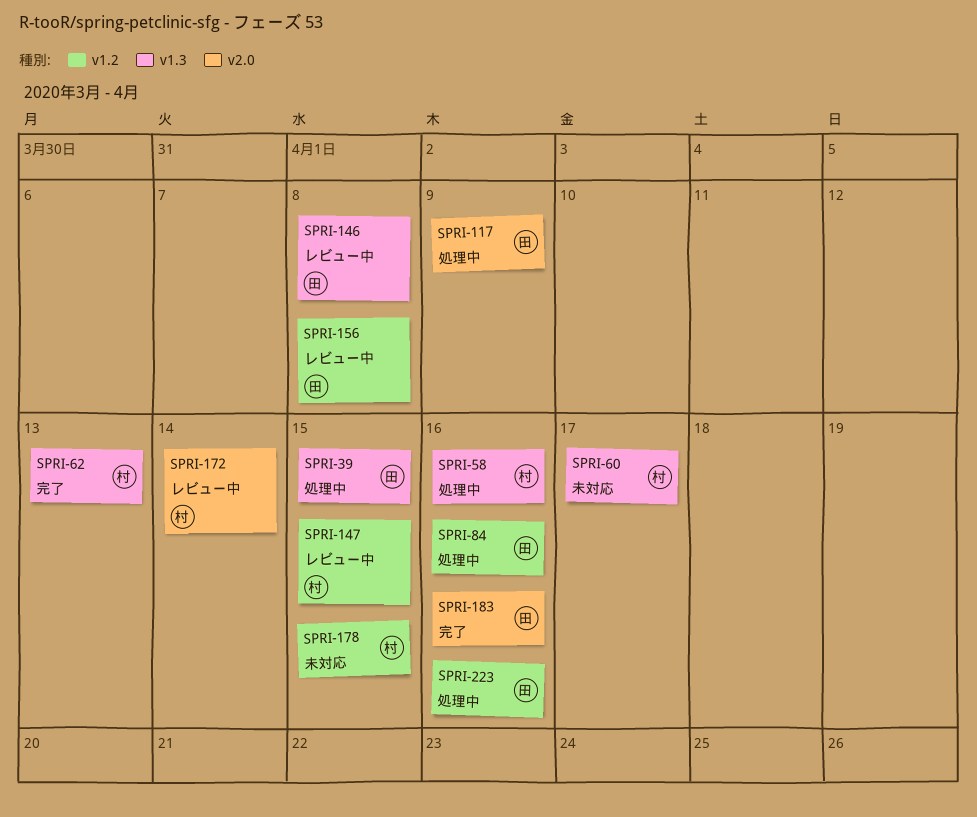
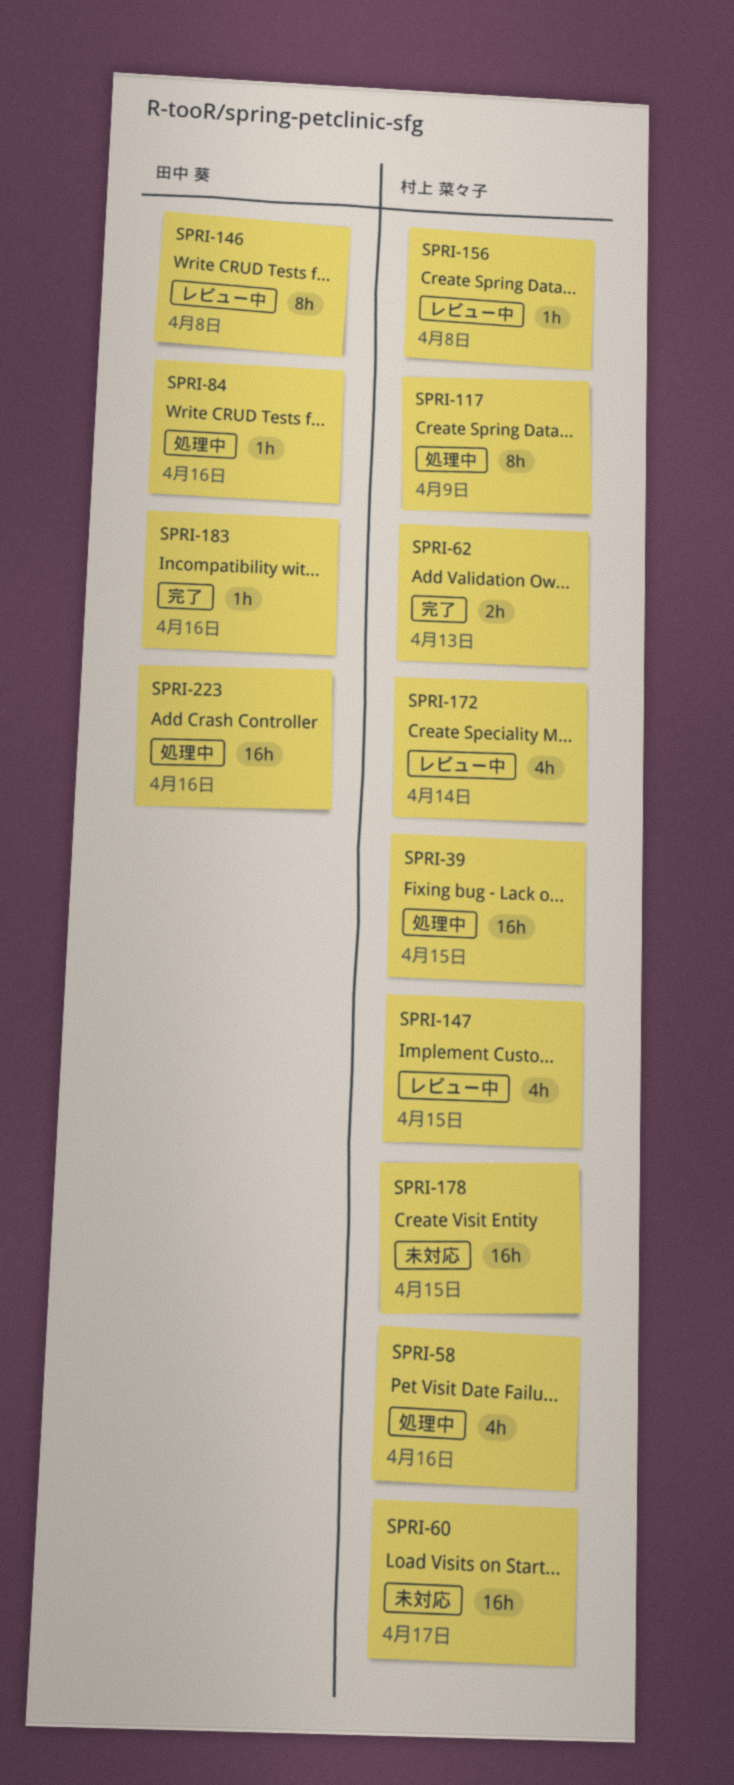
SPRI-39, owner: 田中 葵 -> 村上 菜々子
SPRI-117, owner: 田中 葵 -> 村上 菜々子
SPRI-156, owner: 田中 葵 -> 村上 菜々子

